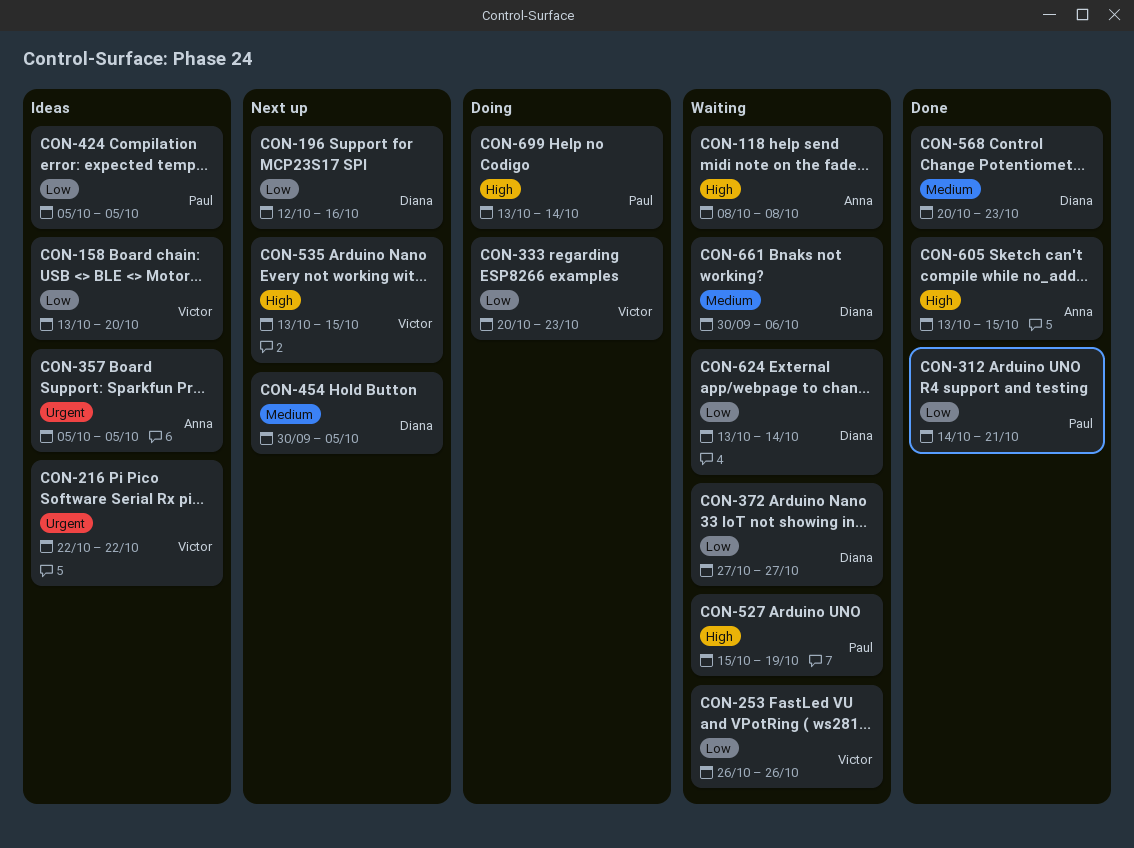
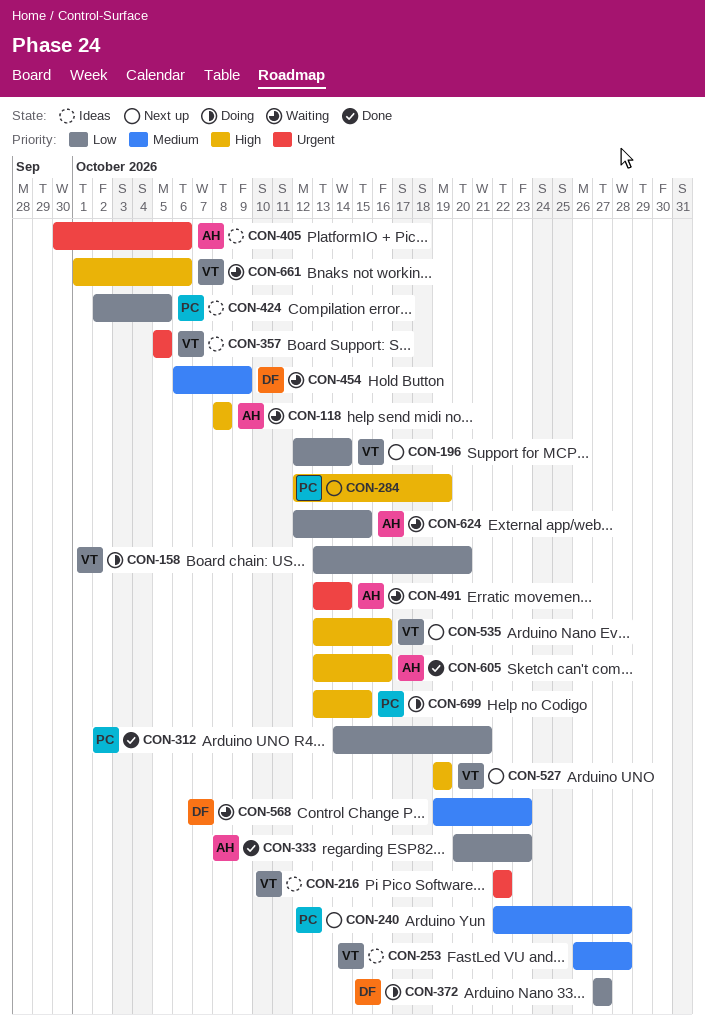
CON-158, status: Ideas -> Doing
CON-196, owner: Diana -> Victor
CON-196, due: Oct 16 -> Oct 14
CON-240: none -> present
CON-253, status: Waiting -> Ideas
CON-253, priority: Low -> Medium
CON-253, due: Oct 26 -> Oct 28
CON-284: none -> present
CON-333, status: Doing -> Done
CON-333, owner: Victor -> Anna
CON-357, owner: Anna -> Victor
CON-372, status: Waiting -> Doing
CON-405: none -> present
CON-424, start: Oct 5 -> Oct 2
CON-454, status: Next up -> Waiting
CON-454, start: Sep 30 -> Oct 6
CON-454, due: Oct 5 -> Oct 9
CON-491: none -> present
CON-527, status: Waiting -> Next up
CON-527, owner: Paul -> Victor
CON-527, start: Oct 15 -> Oct 19
CON-535, due: Oct 15 -> Oct 16
CON-568, status: Done -> Waiting
CON-568, start: Oct 20 -> Oct 19
CON-605, due: Oct 15 -> Oct 16
CON-624, owner: Diana -> Anna
CON-624, start: Oct 13 -> Oct 12
CON-624, due: Oct 14 -> Oct 15
CON-661, owner: Diana -> Victor
CON-661, priority: Medium -> High
CON-661, start: Sep 30 -> Oct 1
CON-699, due: Oct 14 -> Oct 15

